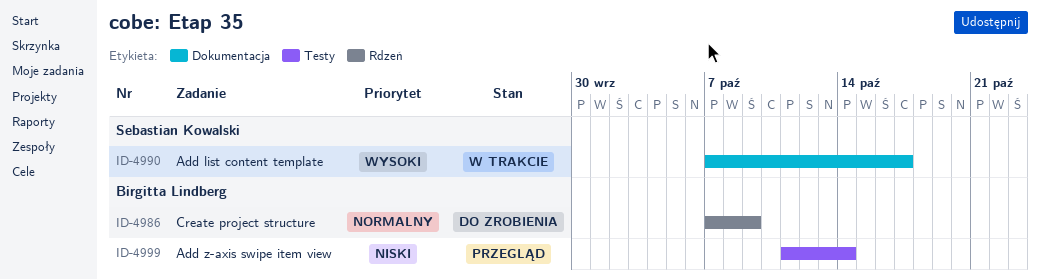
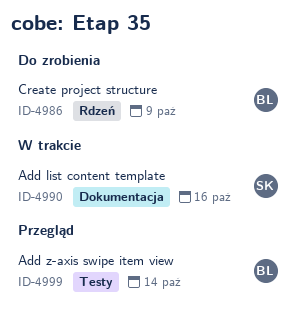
ID-4990, due: Oct 17 -> Oct 16

